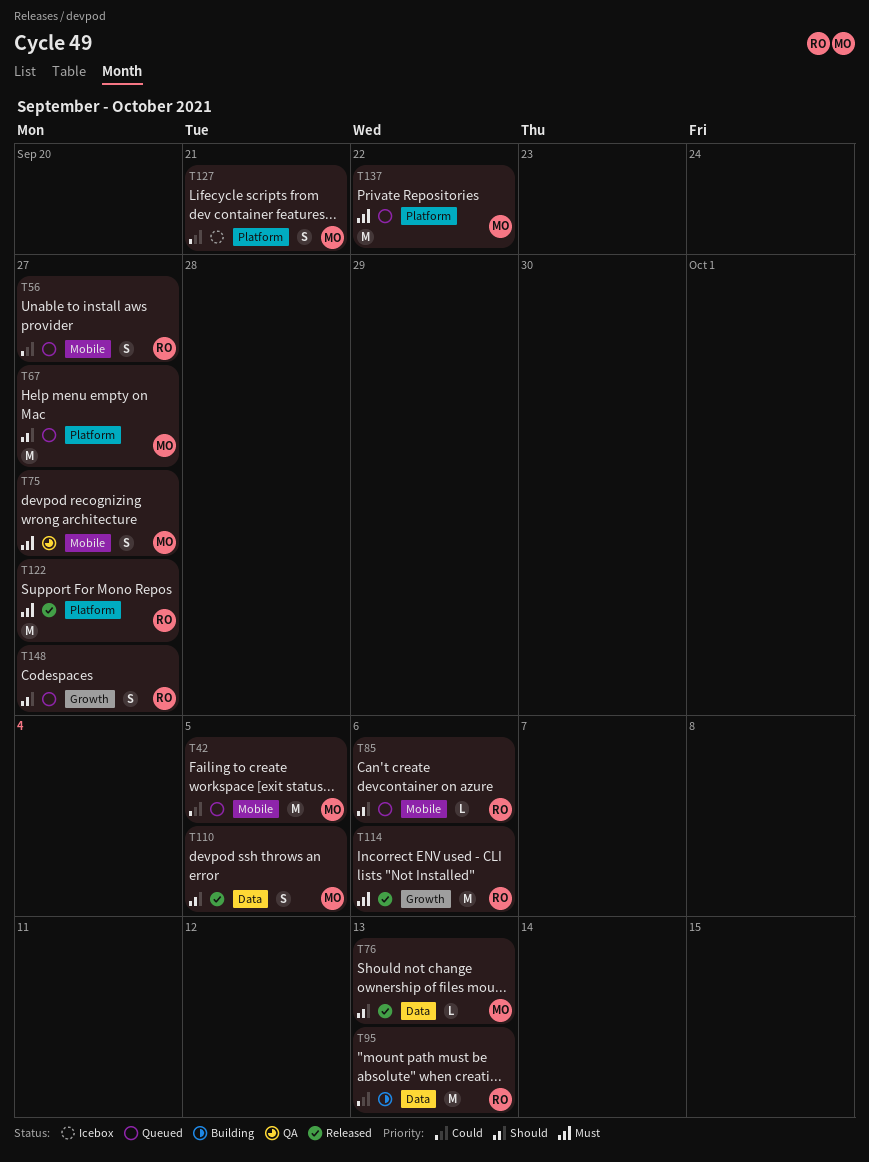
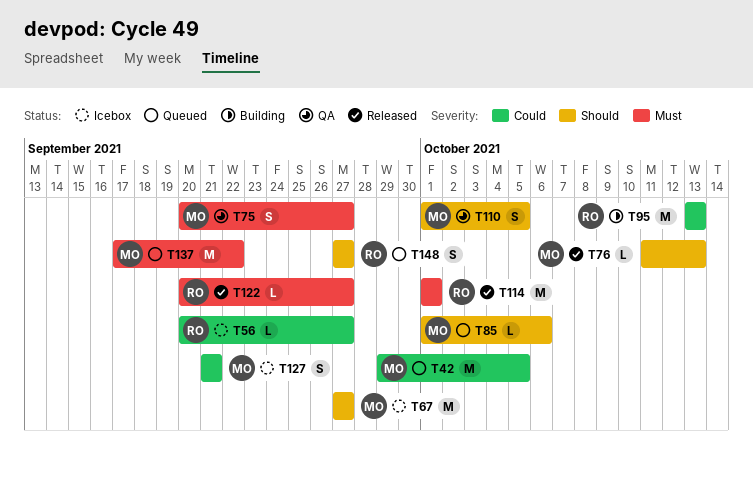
T56, status: Queued -> Icebox
T56, estimate: S -> L
T67, status: Queued -> Icebox
T85, owner: RO -> MO
T110, status: Released -> QA
T114, due: Oct 6 -> Oct 1
T122, estimate: M -> L

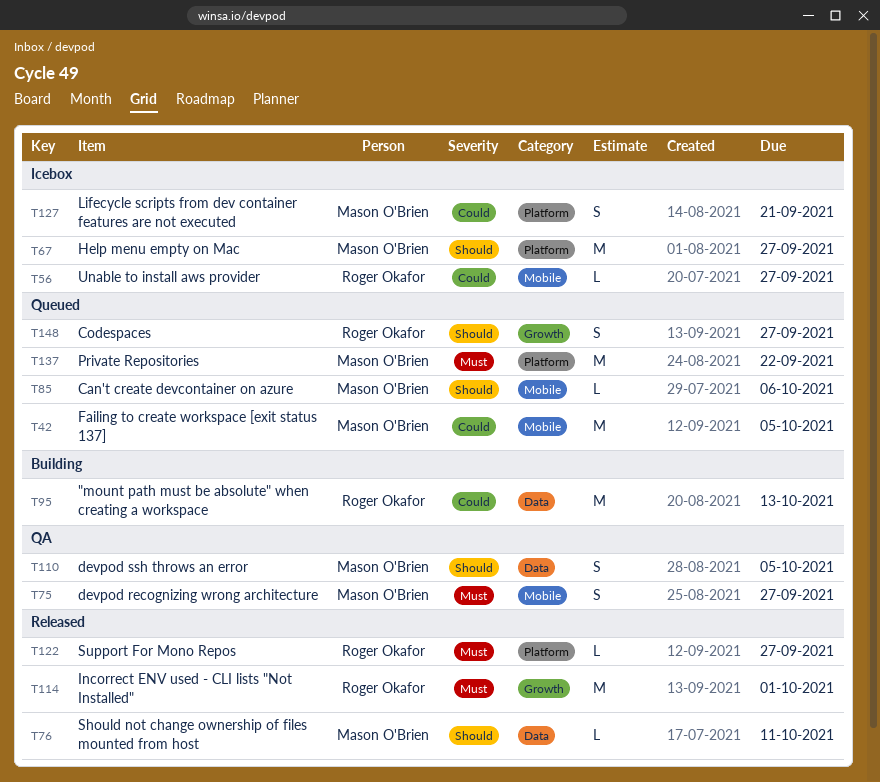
T76, due: Oct 13 -> Oct 11

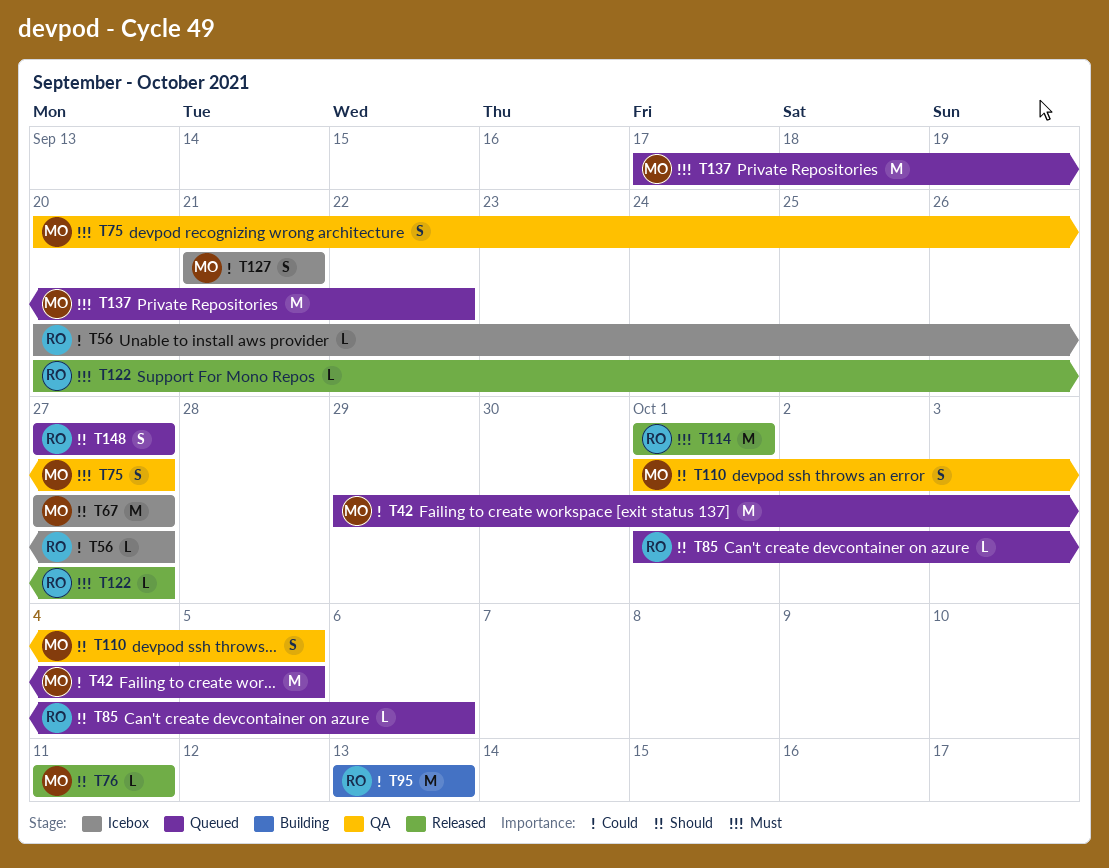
T85, owner: Mason O'Brien -> Roger Okafor

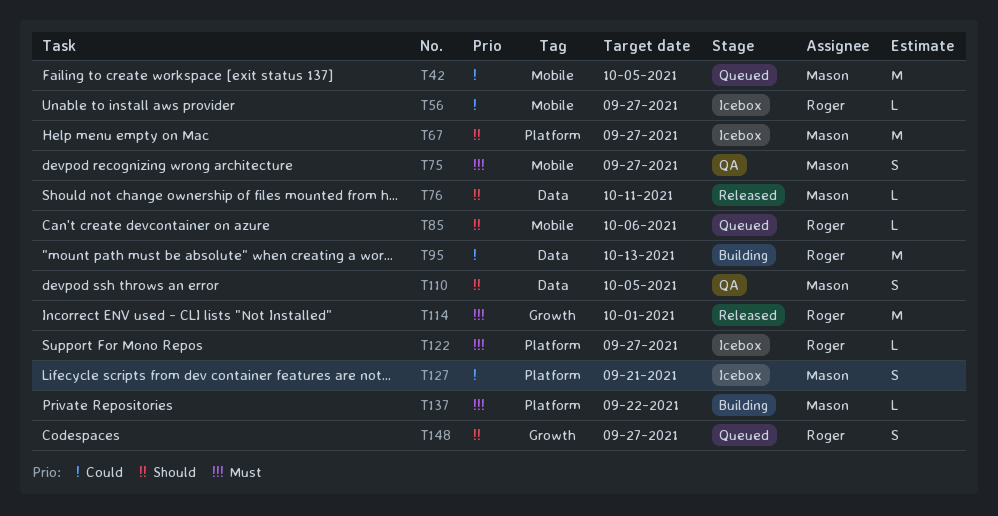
T122, status: Released -> Icebox
T137, status: Queued -> Building
T137, estimate: M -> L

